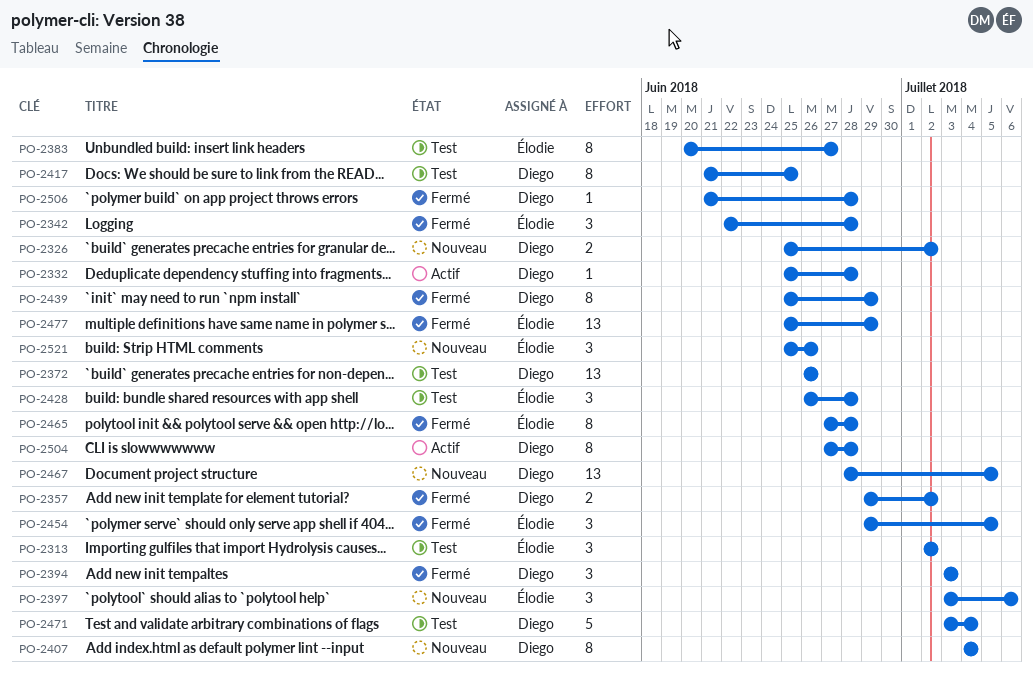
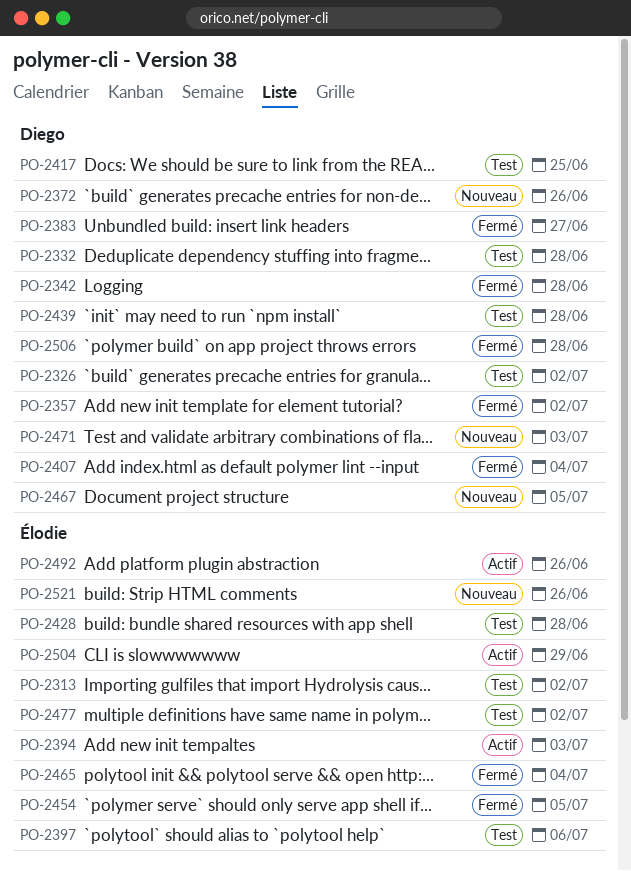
PO-2326, status: Nouveau -> Test
PO-2332, status: Actif -> Test
PO-2342, owner: Élodie -> Diego
PO-2372, status: Test -> Nouveau
PO-2383, status: Test -> Fermé
PO-2383, owner: Élodie -> Diego
PO-2394, status: Fermé -> Actif
PO-2394, owner: Diego -> Élodie
PO-2397, status: Nouveau -> Test
PO-2407, status: Nouveau -> Fermé
PO-2439, status: Fermé -> Test
PO-2439, due: Jun 29 -> Jun 28
PO-2465, due: Jun 28 -> Jul 4
PO-2471, status: Test -> Nouveau
PO-2471, due: Jul 4 -> Jul 3
PO-2477, status: Fermé -> Test
PO-2477, due: Jun 29 -> Jul 2
PO-2492: none -> present
PO-2504, owner: Diego -> Élodie
PO-2504, due: Jun 28 -> Jun 29

